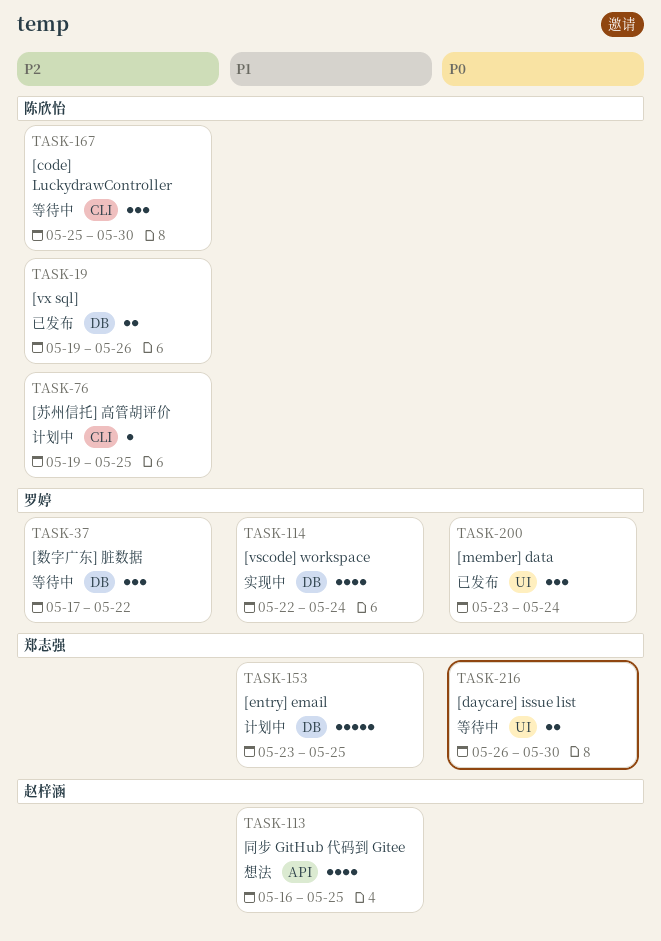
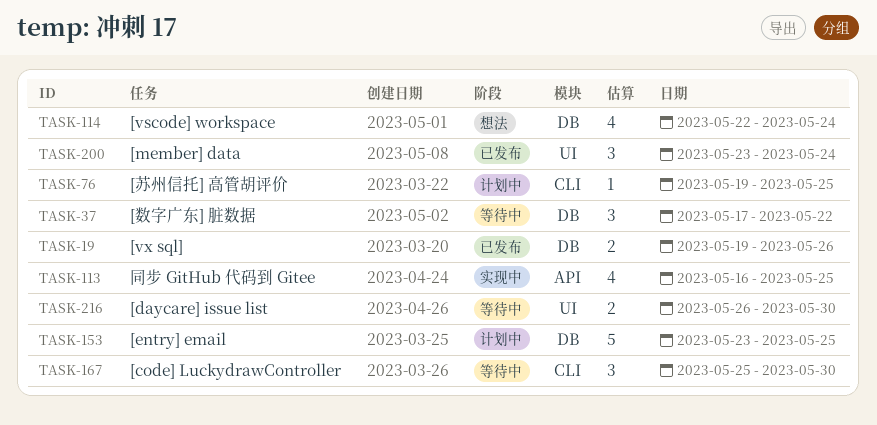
TASK-113, status: 想法 -> 实现中
TASK-114, status: 实现中 -> 想法

